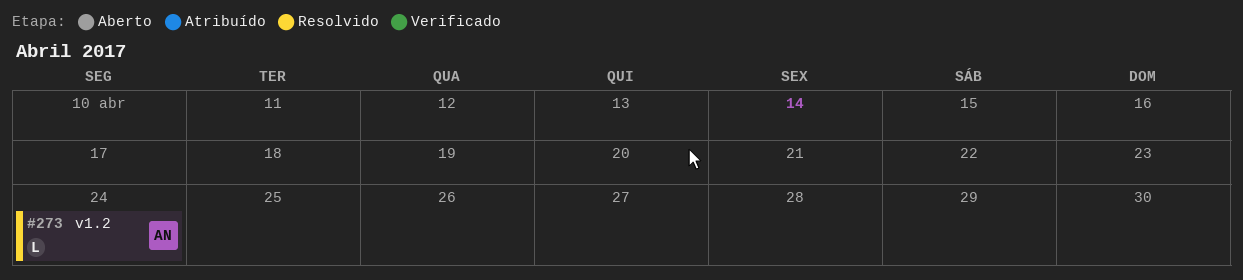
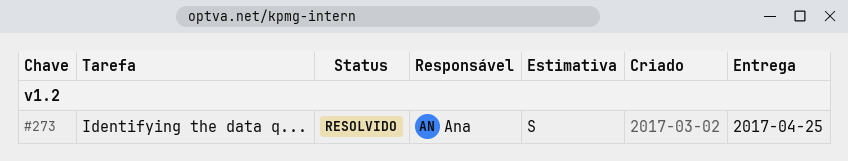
#273, estimate: L -> S
#273, due: Apr 24 -> Apr 25

